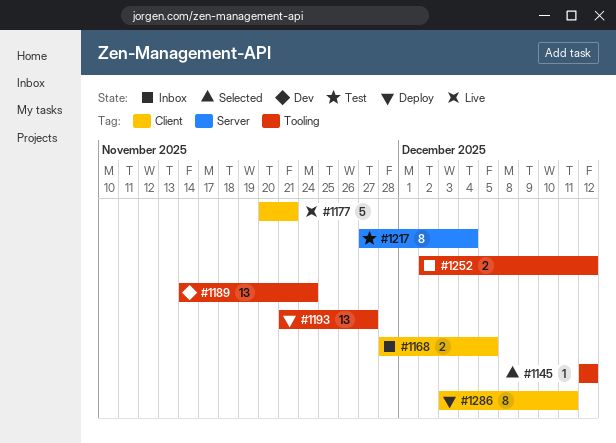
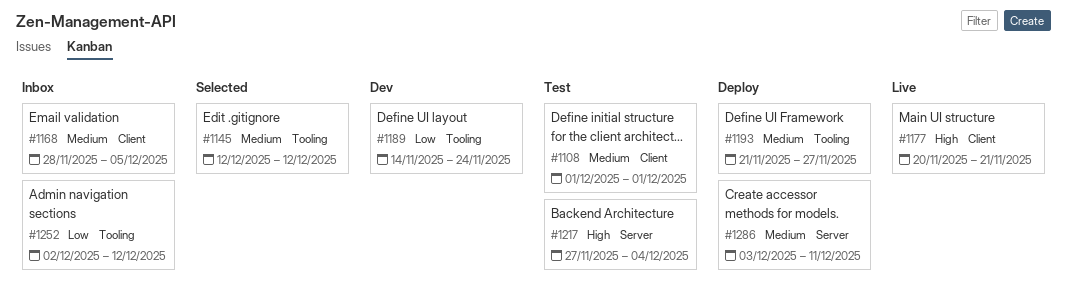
#1108: none -> present
#1286, label: Client -> Server

